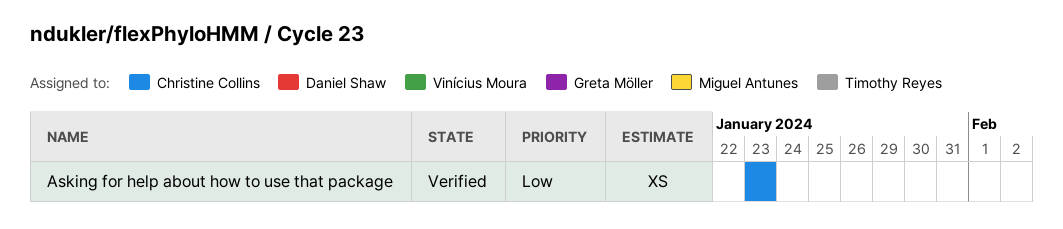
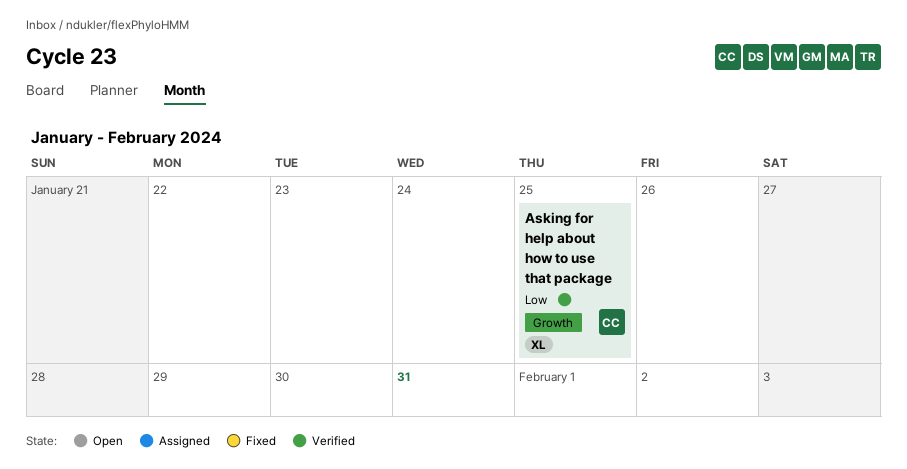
Asking for help about how to use that package, estimate: XS -> XL
Asking for help about how to use that package, due: Jan 23 -> Jan 25

